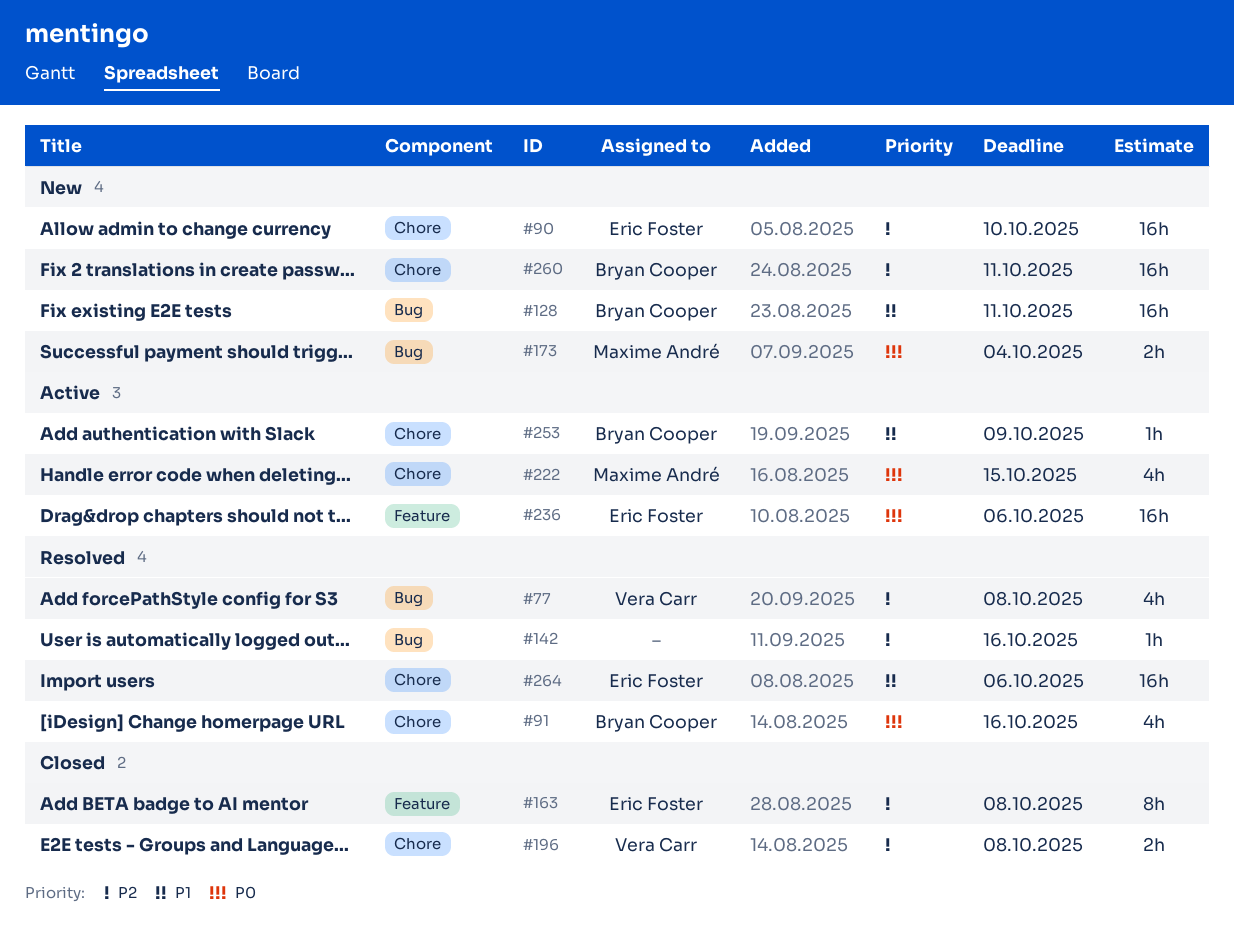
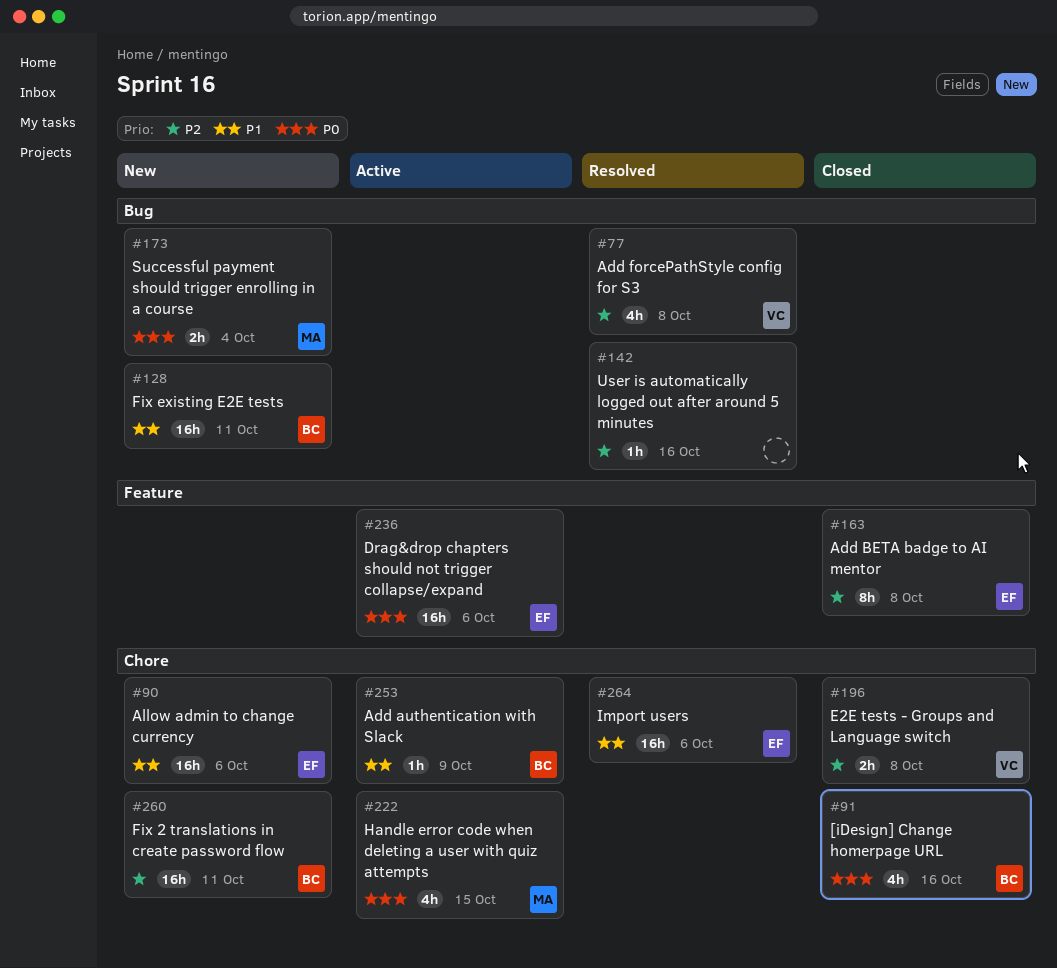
#90, priority: P2 -> P1
#90, due: Oct 10 -> Oct 6
#91, status: Resolved -> Closed

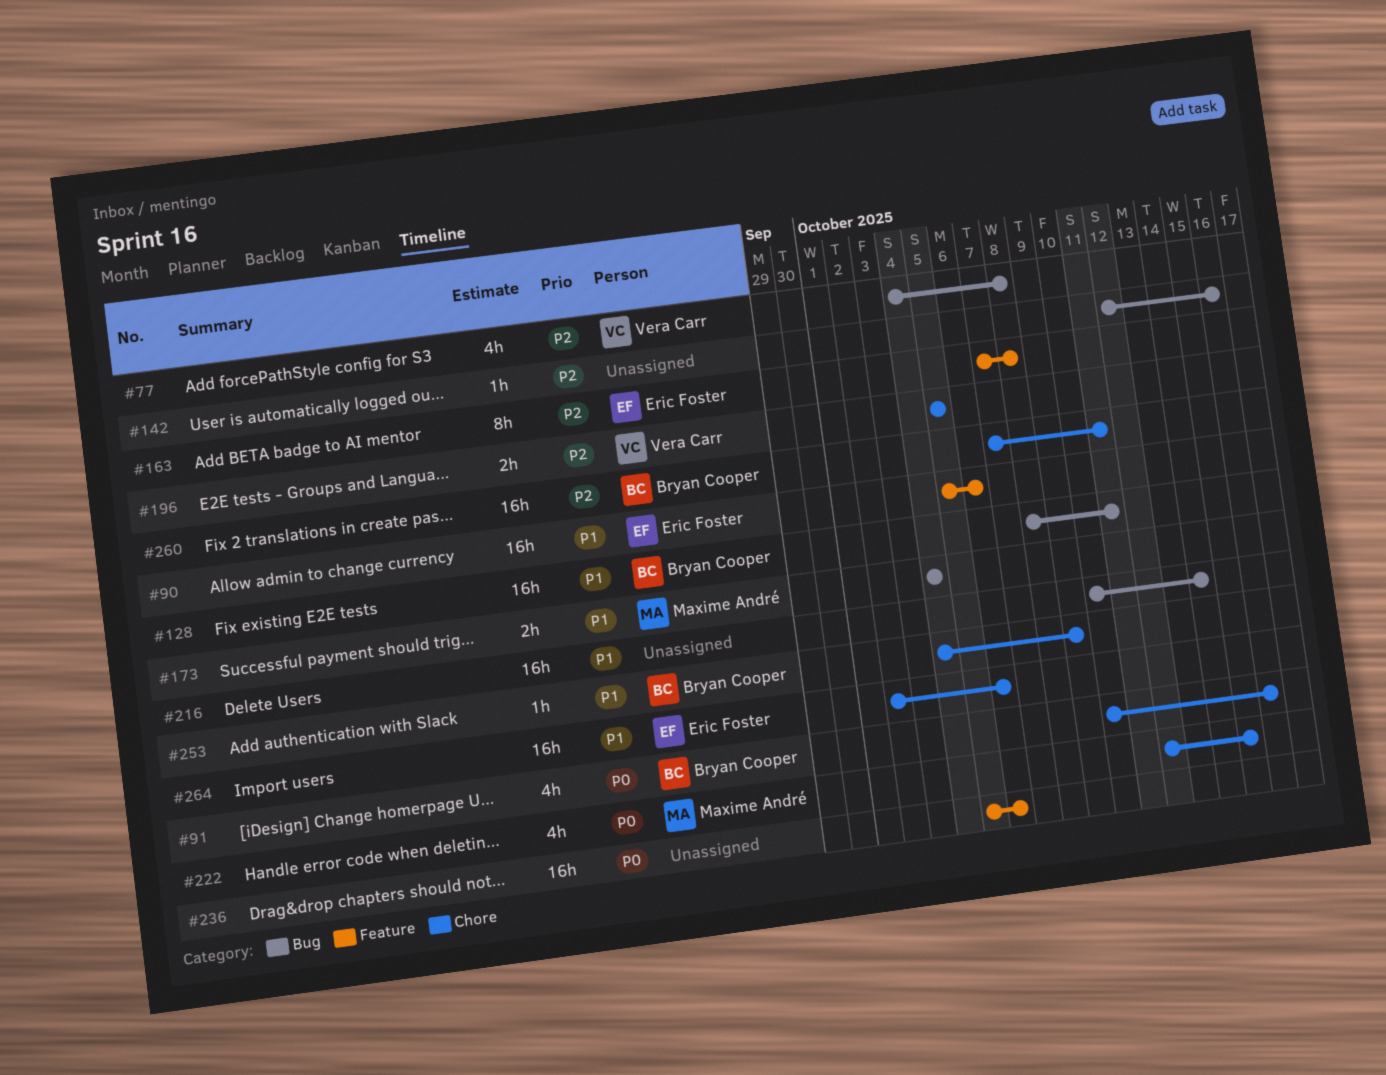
#90, label: Chore -> Feature
#173, priority: P0 -> P1
#196, due: Oct 8 -> Oct 5
#216: none -> present
#236, owner: Eric Foster -> none

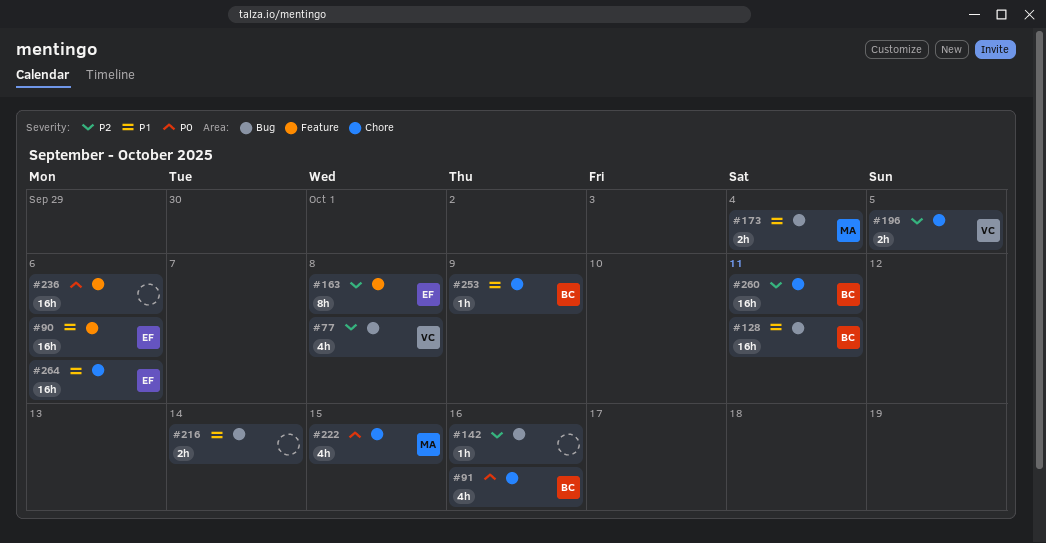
#216, estimate: 16h -> 2h

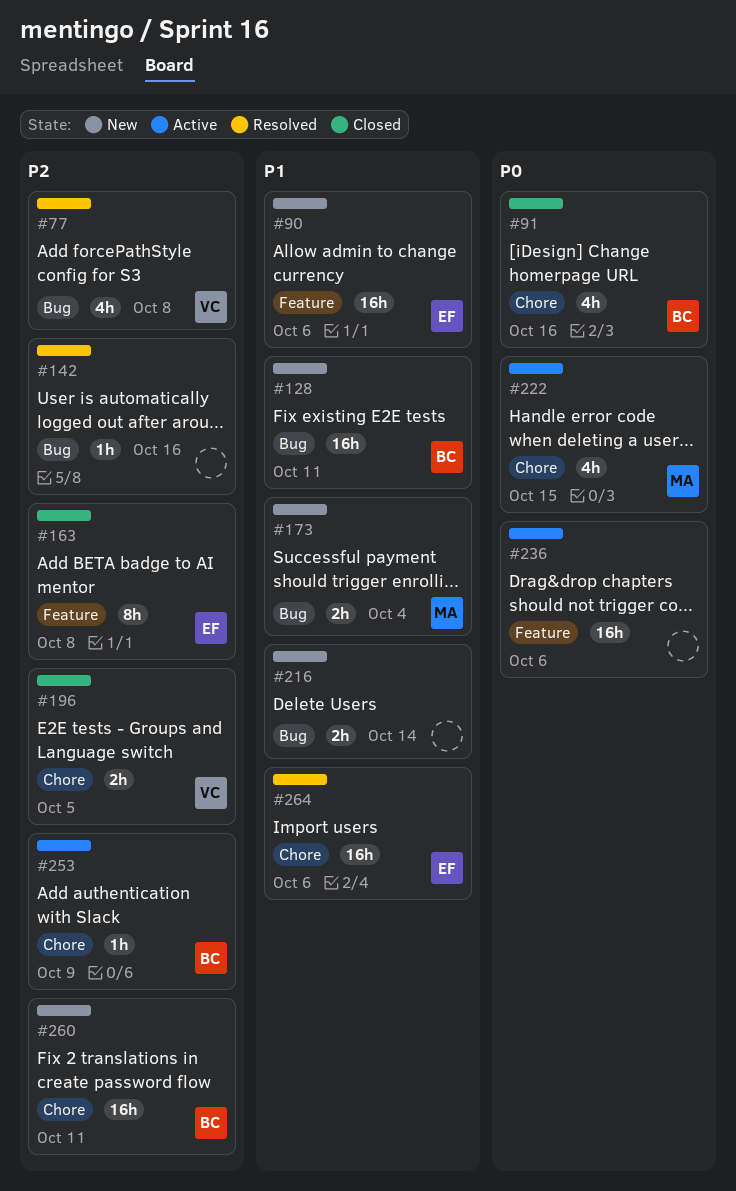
#253, priority: P1 -> P2

